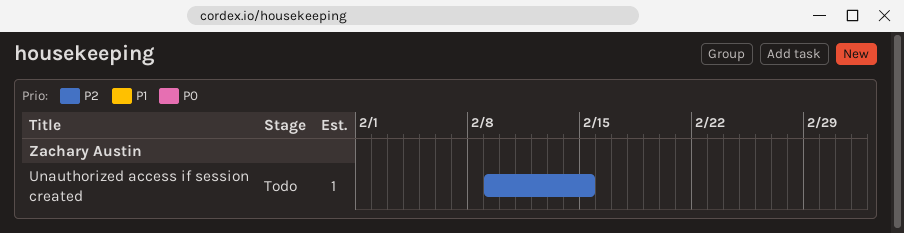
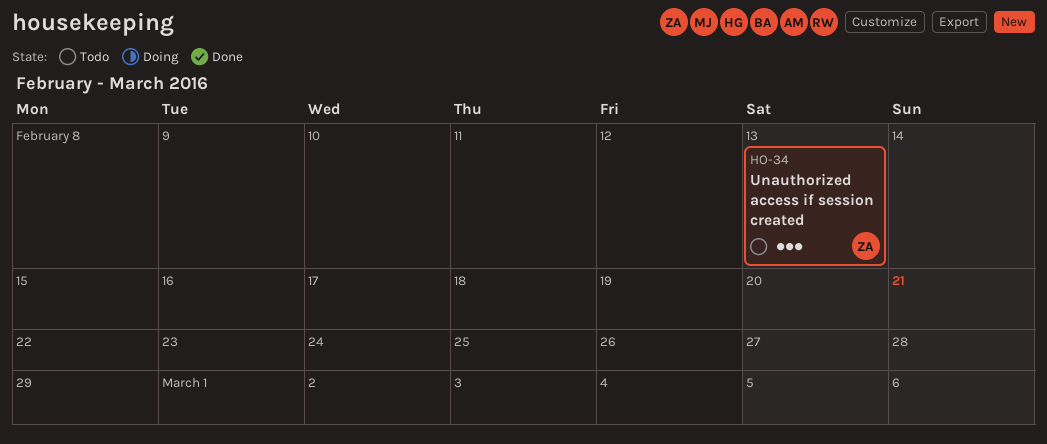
Unauthorized access if session created, estimate: 1 -> 3
Unauthorized access if session created, due: Feb 15 -> Feb 13

